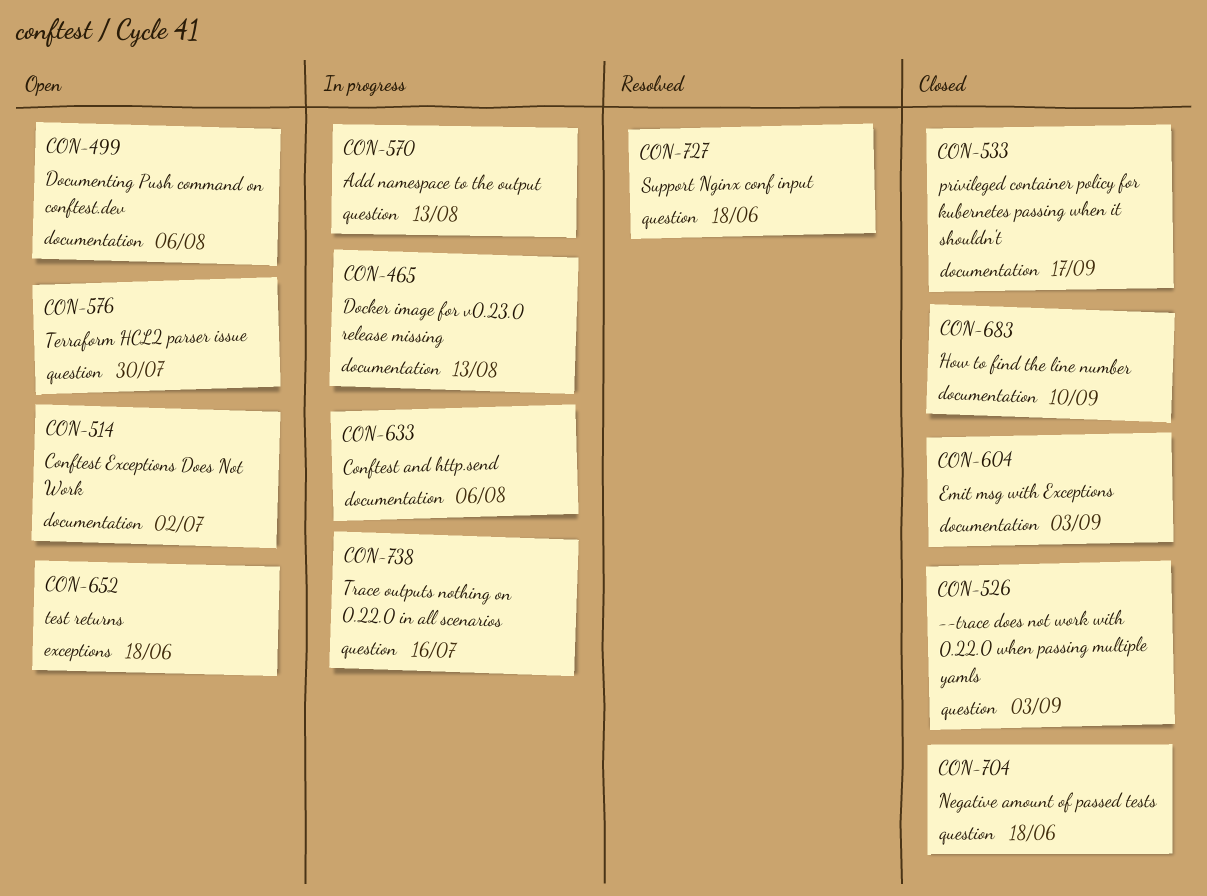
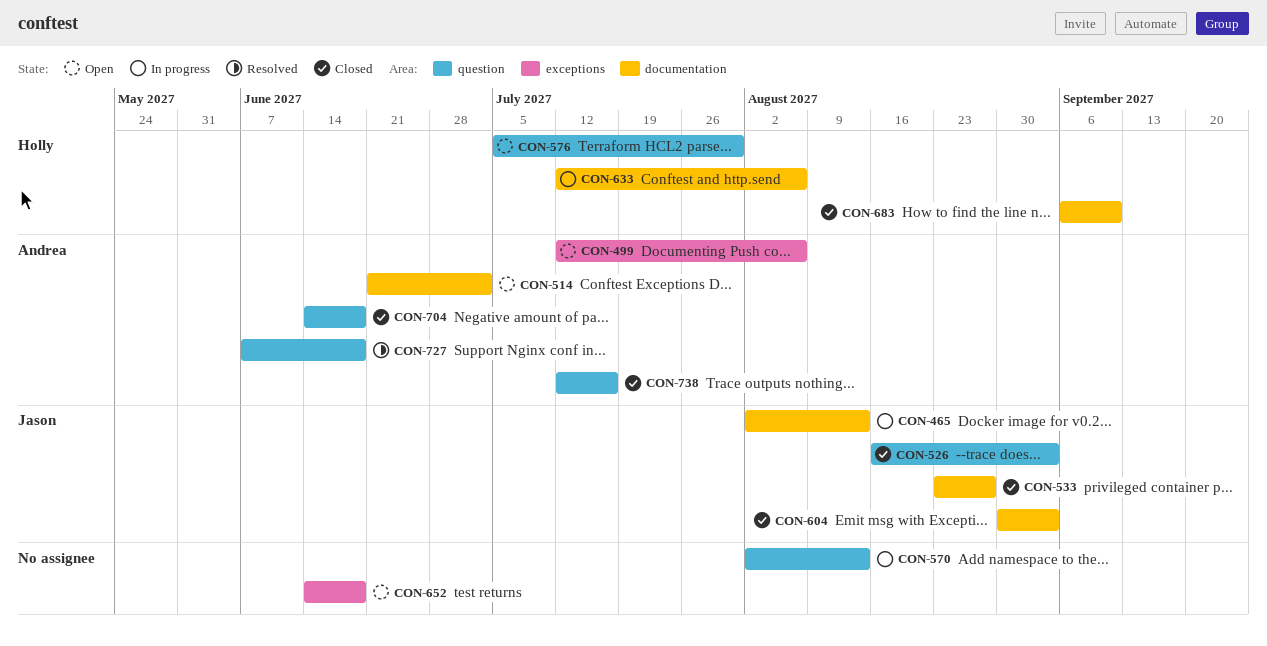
CON-499, label: documentation -> exceptions
CON-533, due: Sep 17 -> Aug 27
CON-738, status: In progress -> Closed

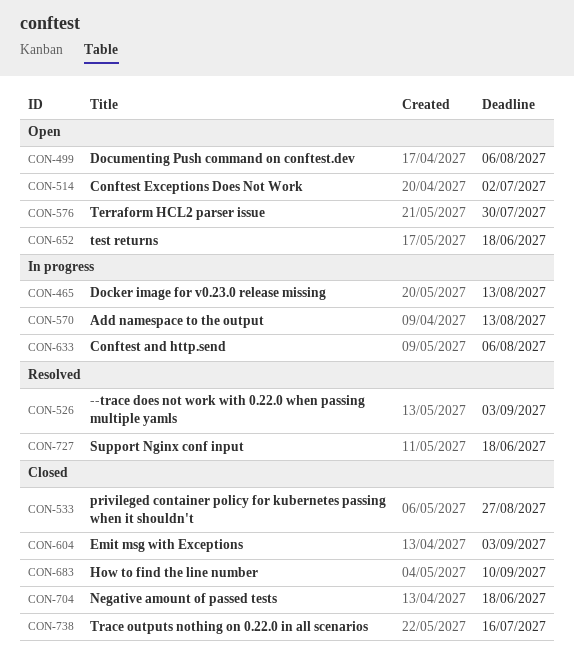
CON-526, status: Closed -> Resolved

